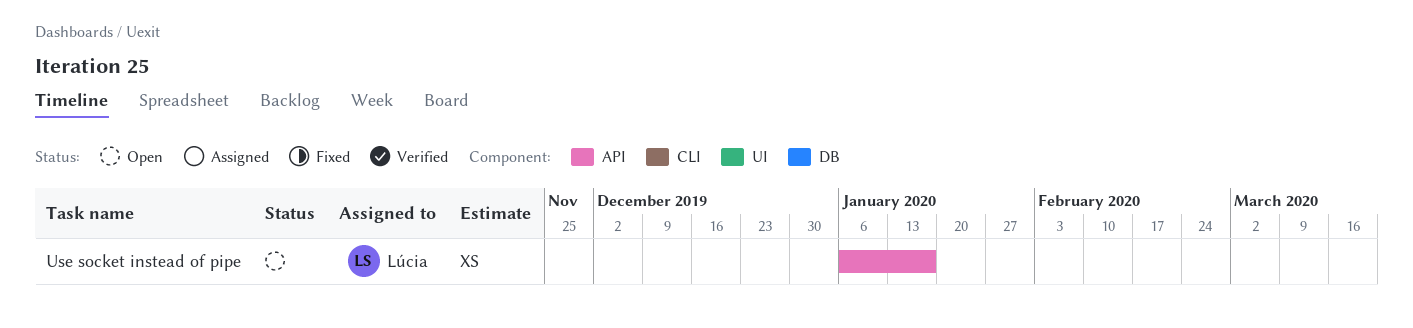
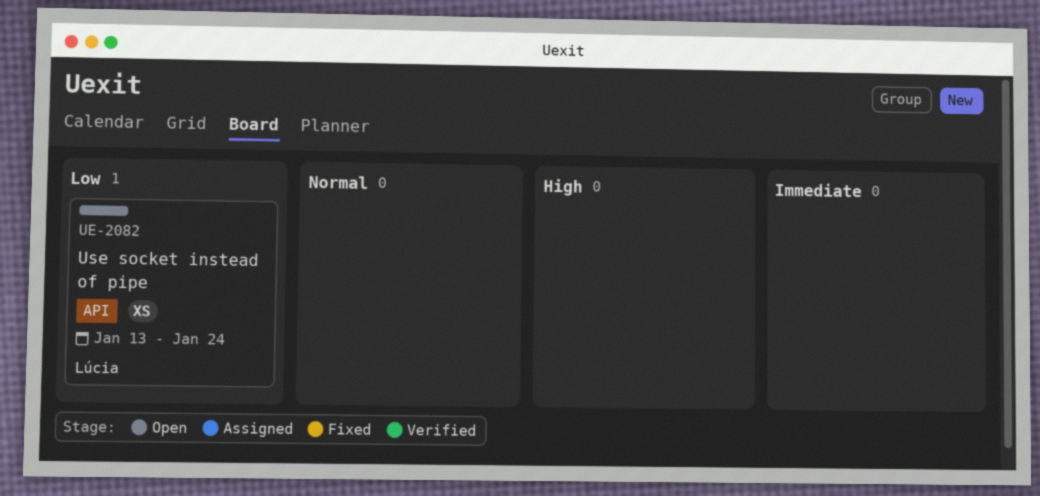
Use socket instead of pipe, start: Jan 6 -> Jan 13
Use socket instead of pipe, due: Jan 17 -> Jan 24

